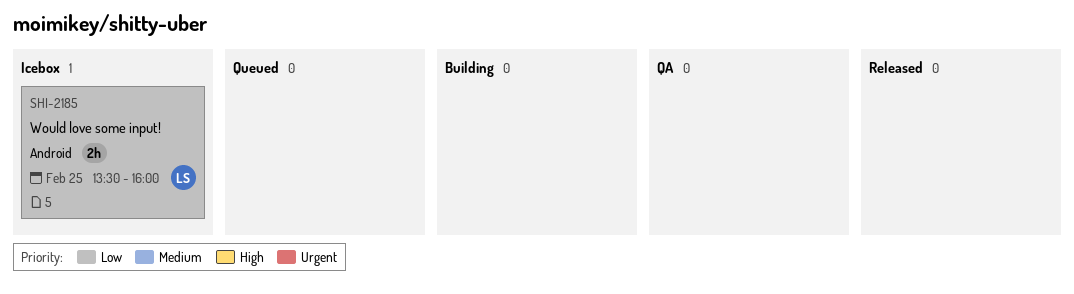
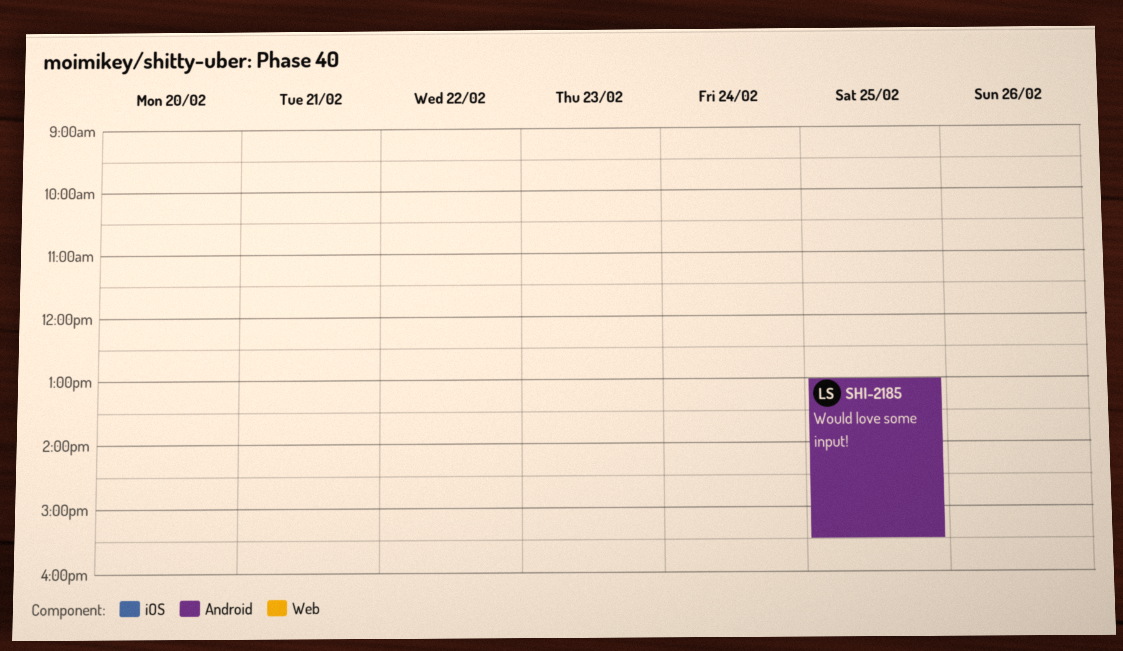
SHI-2185, begins: 13:30 -> 13:00
SHI-2185, ends: 16:00 -> 15:30

